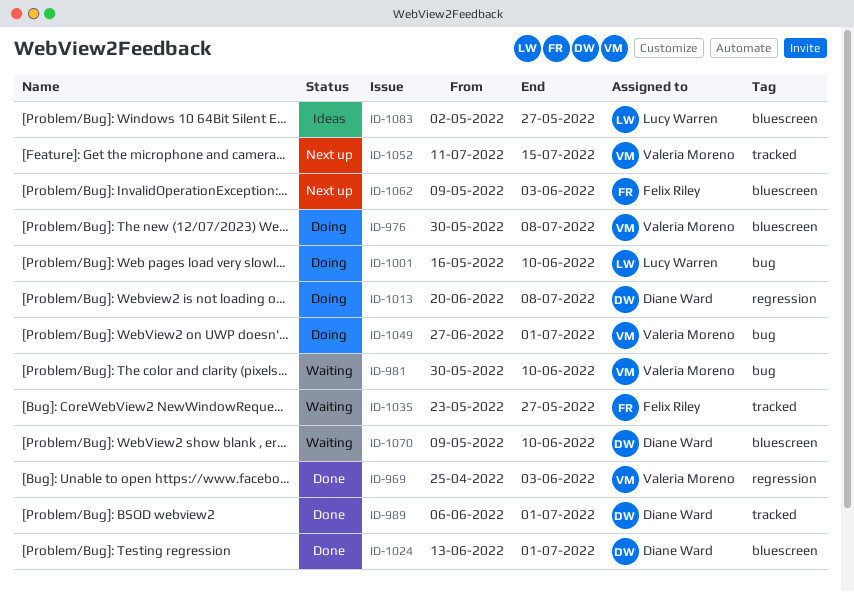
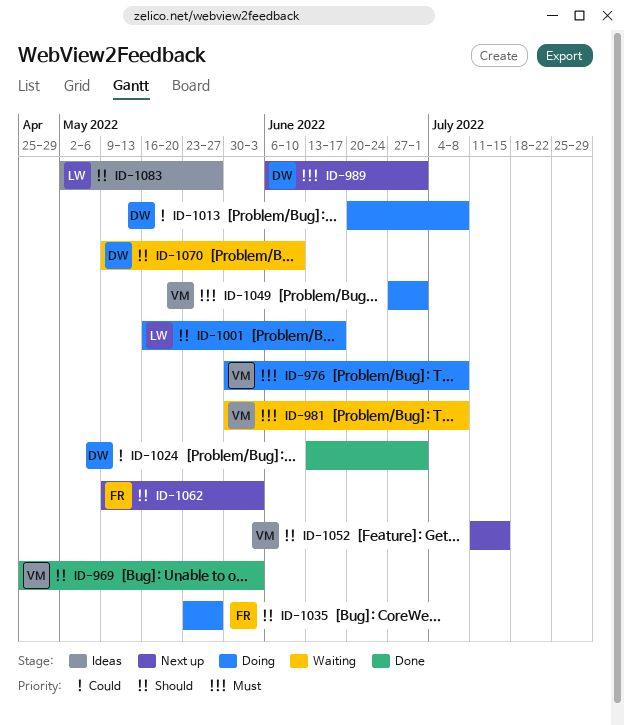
ID-981, due: Jun 10 -> Jul 8
ID-989, status: Done -> Next up
ID-1001, due: Jun 10 -> Jun 17
ID-1035, status: Waiting -> Doing

